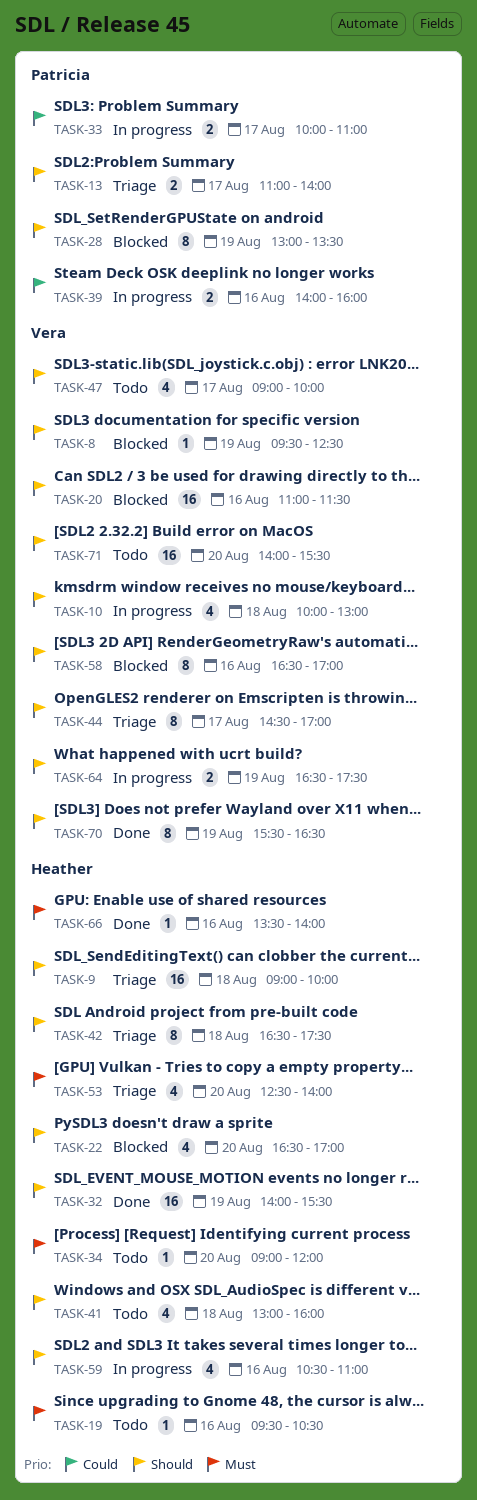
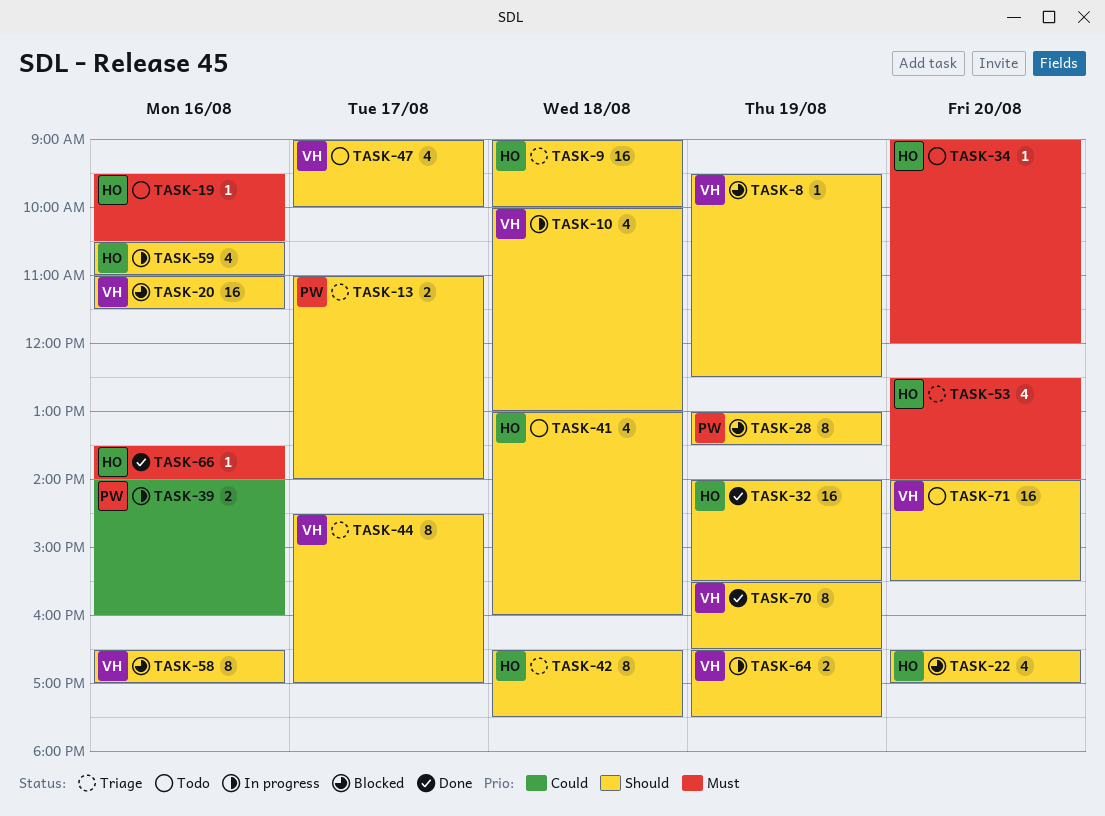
TASK-33: present -> none

